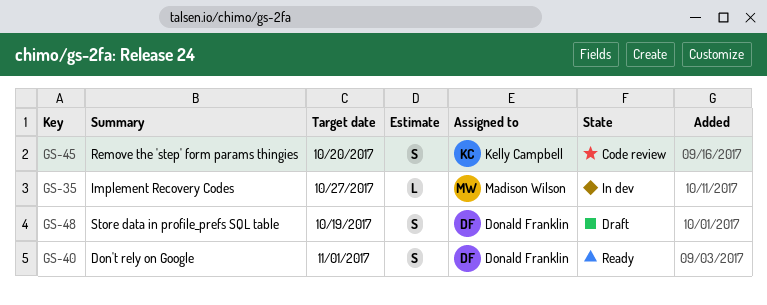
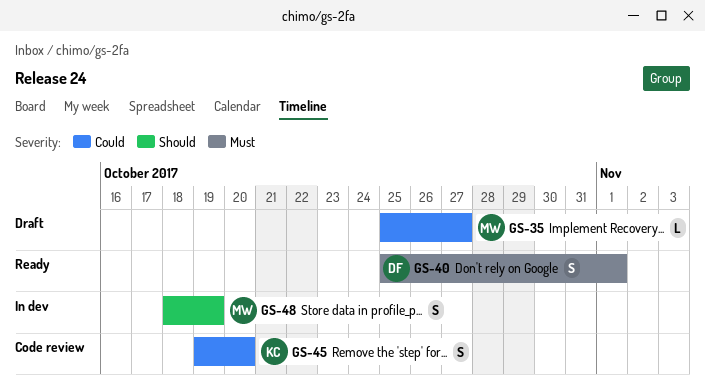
GS-35, status: In dev -> Draft
GS-48, status: Draft -> In dev
GS-48, owner: Donald Franklin -> Madison Wilson

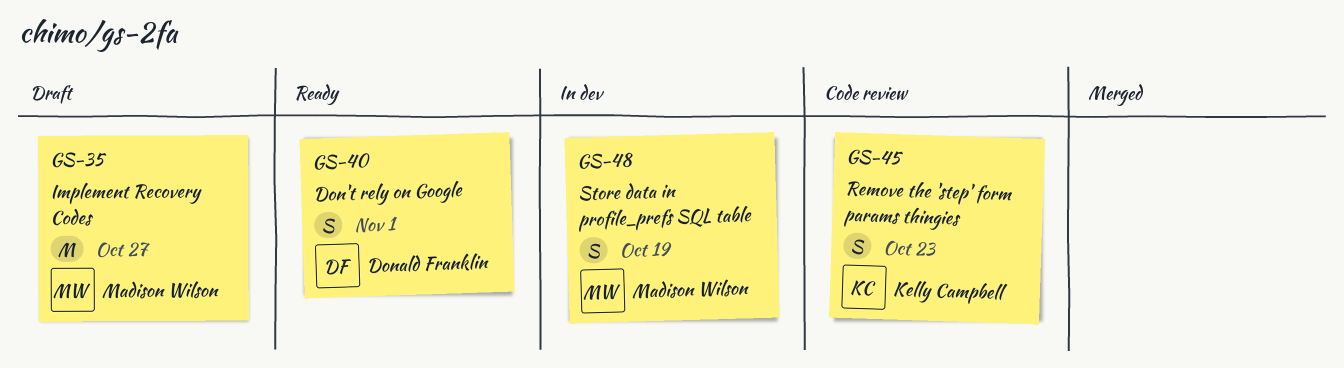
GS-35, estimate: L -> M
GS-45, due: Oct 20 -> Oct 23

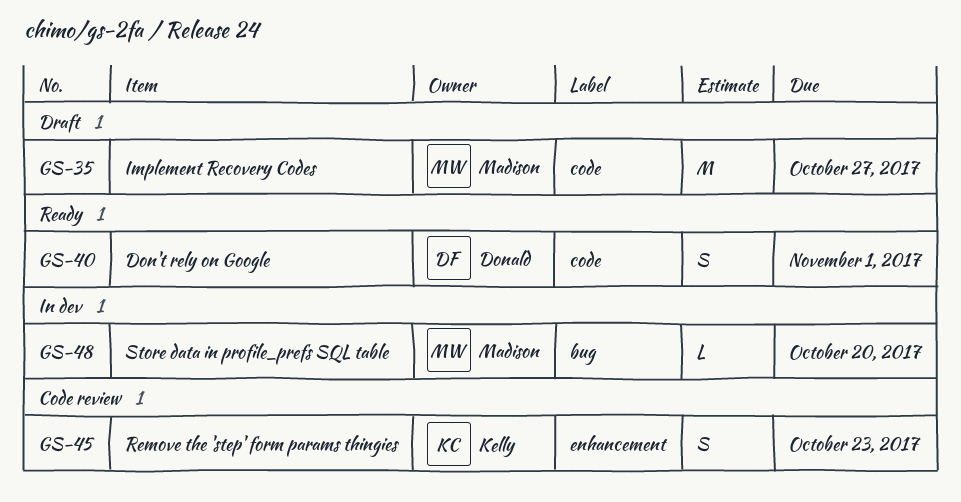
GS-48, estimate: S -> L
GS-48, due: Oct 19 -> Oct 20

